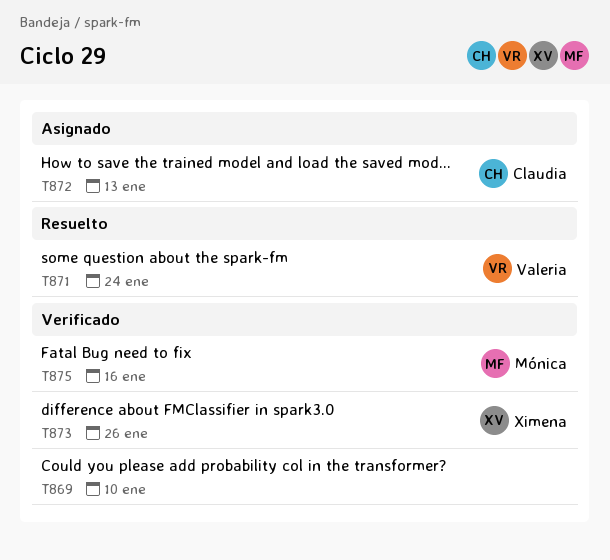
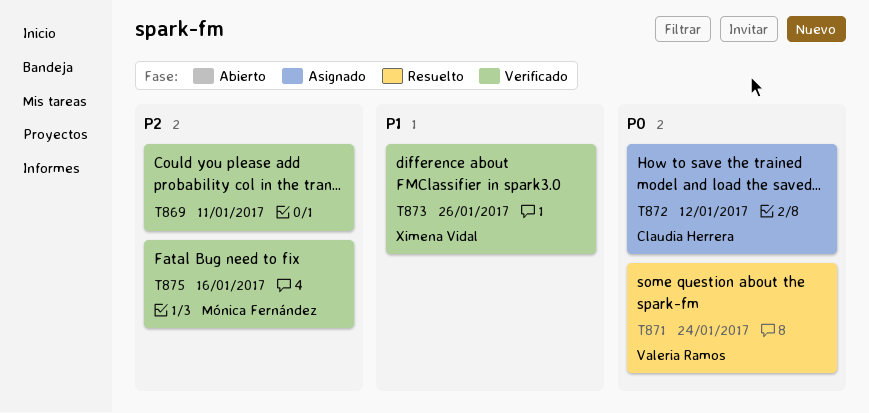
T869, due: Jan 10 -> Jan 11
T872, due: Jan 13 -> Jan 12

